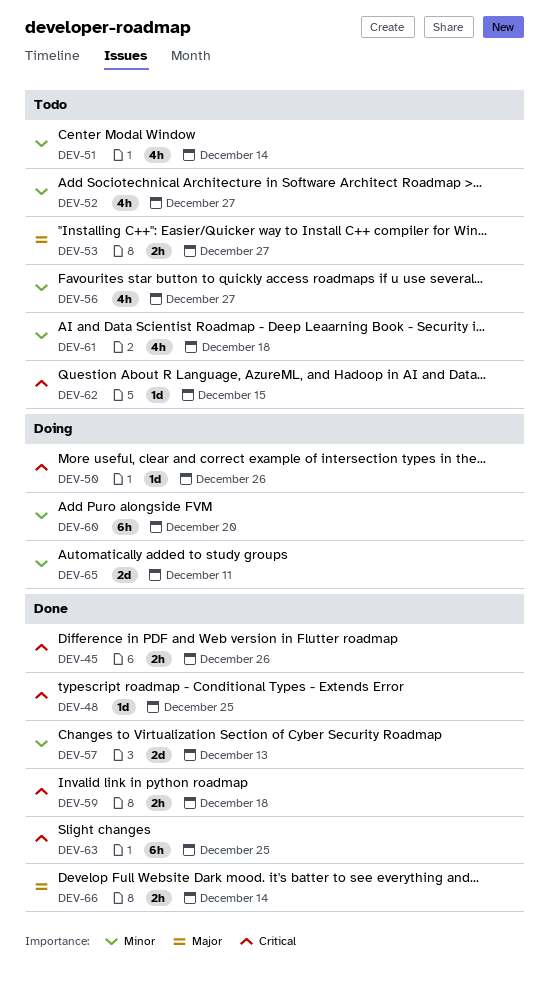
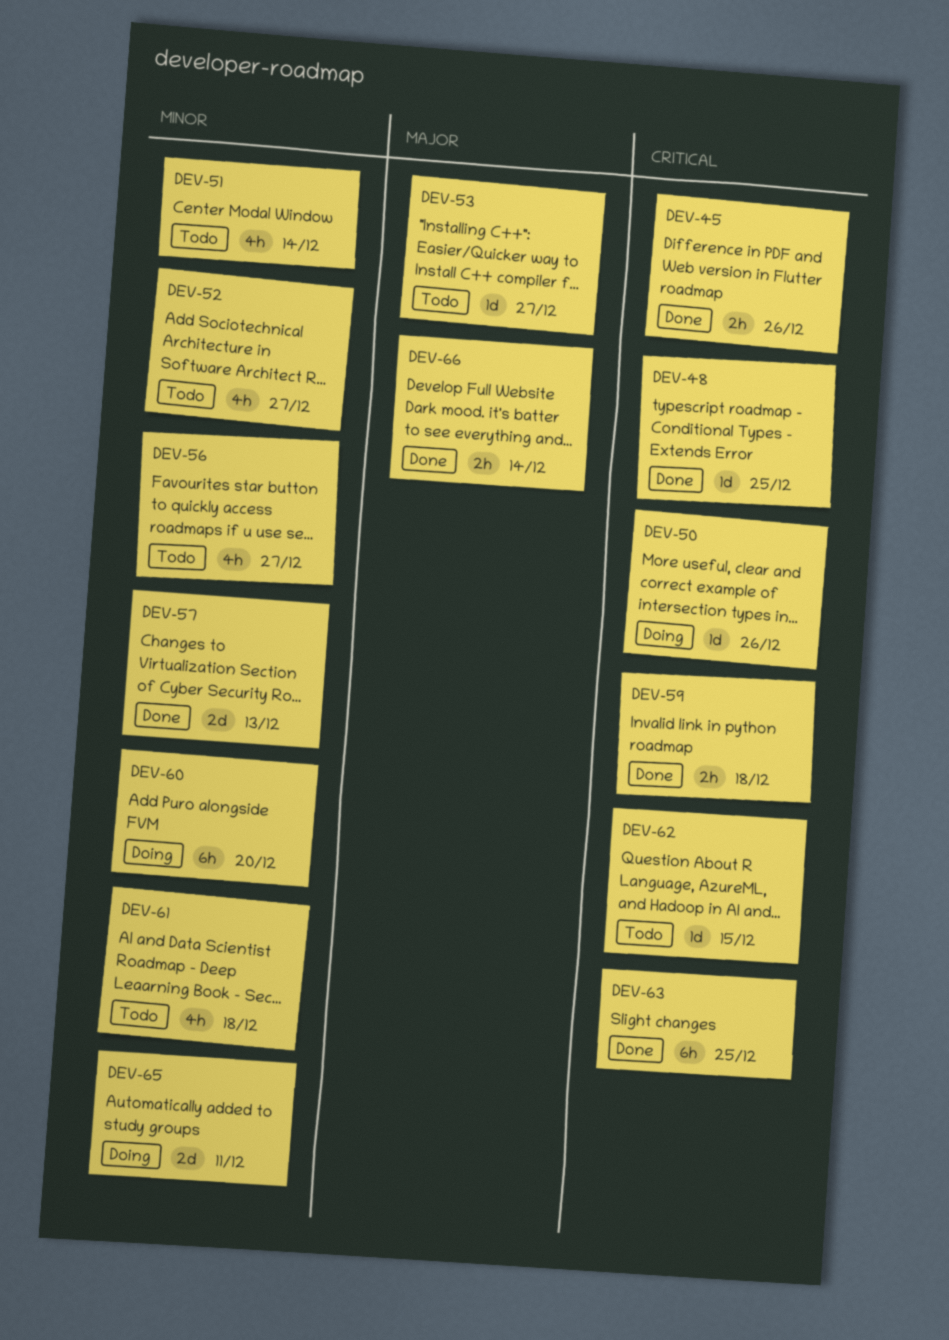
DEV-53, estimate: 2h -> 1d

